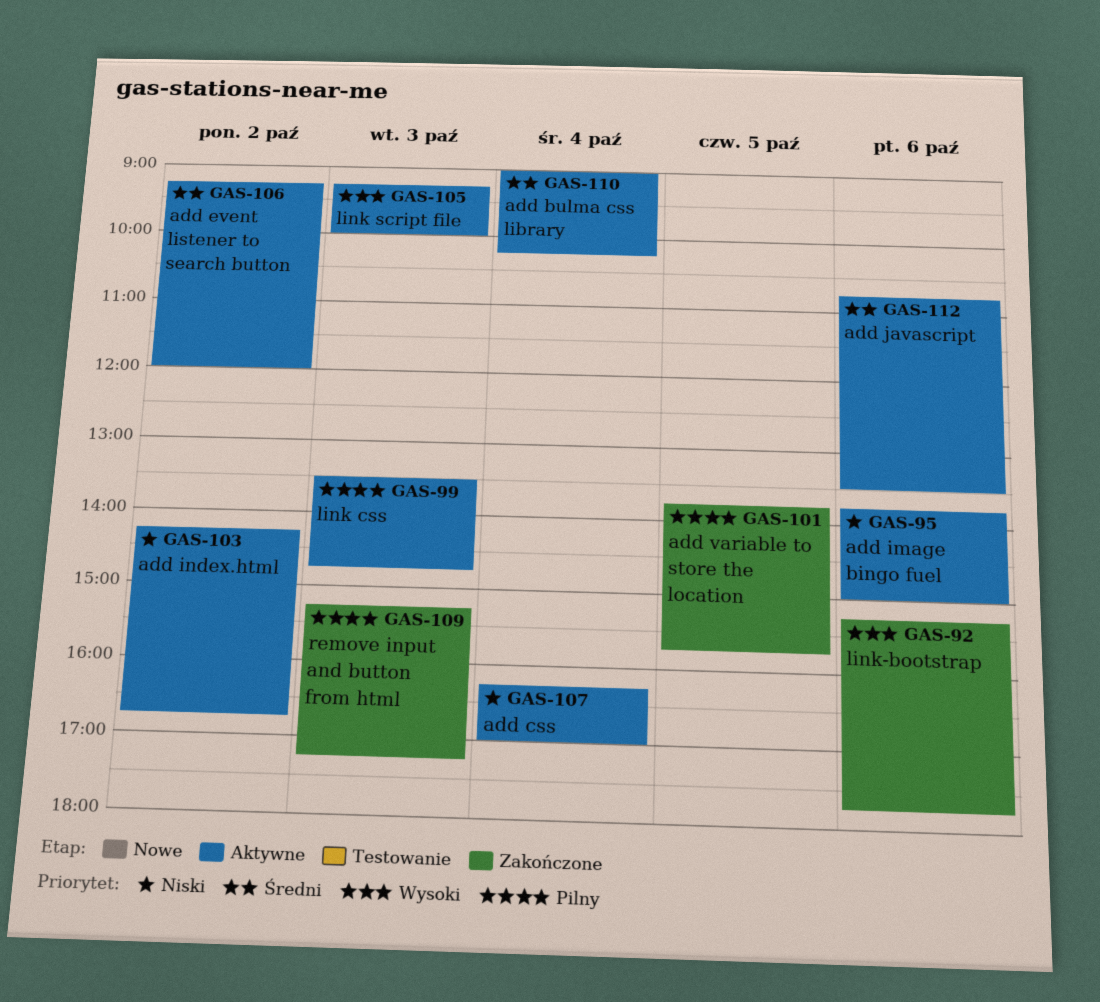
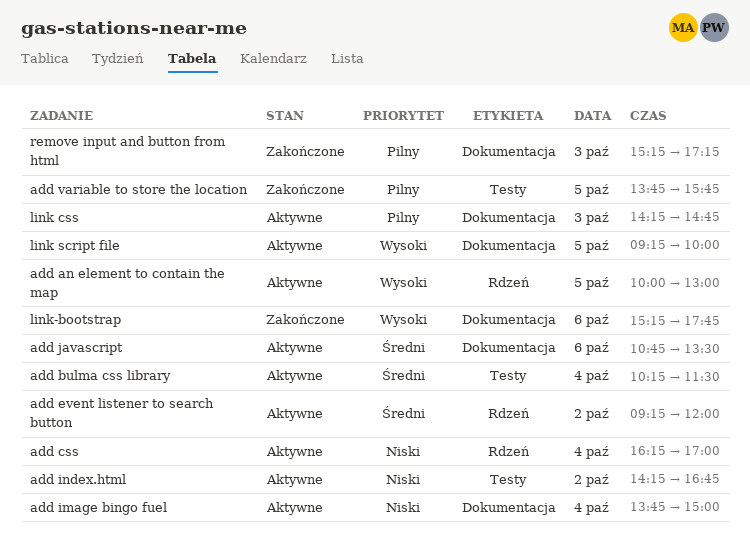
add an element to contain the map: none -> present
add bulma css library, begins: 09:00 -> 10:15
add bulma css library, ends: 10:15 -> 11:30
add image bingo fuel, day: Oct 6 -> Oct 4
link css, begins: 13:30 -> 14:15
link script file, day: Oct 3 -> Oct 5

